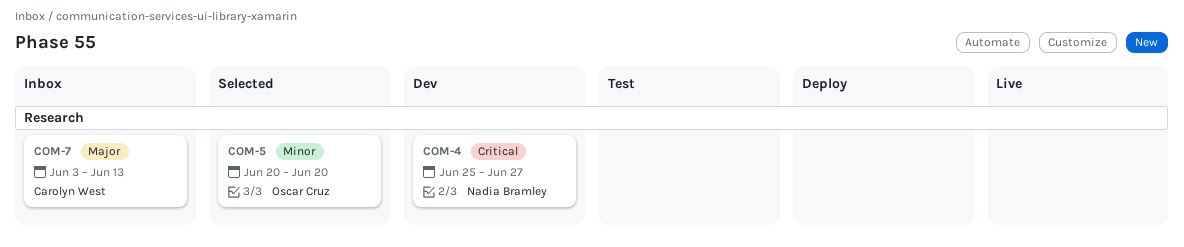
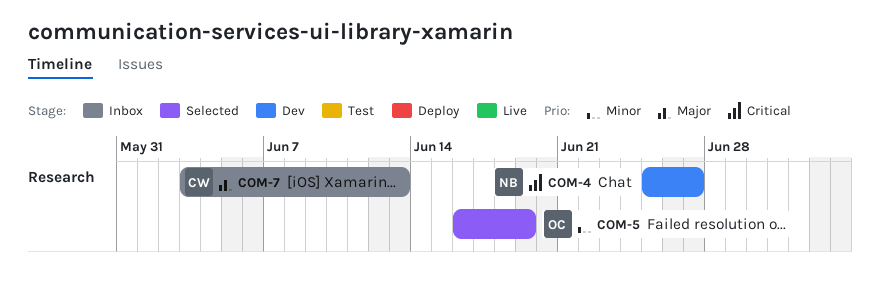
COM-5, start: Jun 20 -> Jun 16
COM-5, due: Jun 20 -> Jun 19

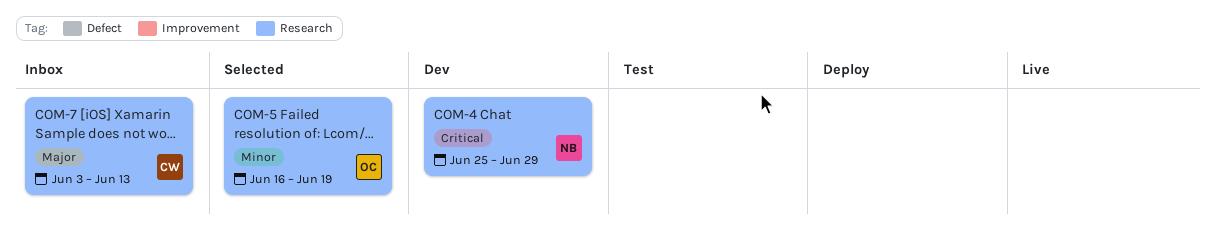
COM-4, due: Jun 27 -> Jun 29

